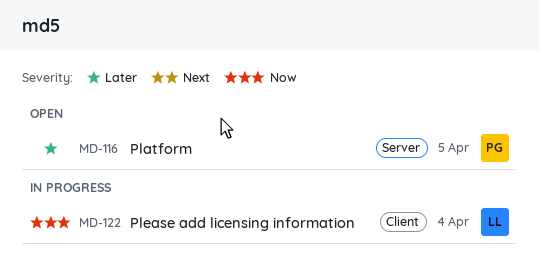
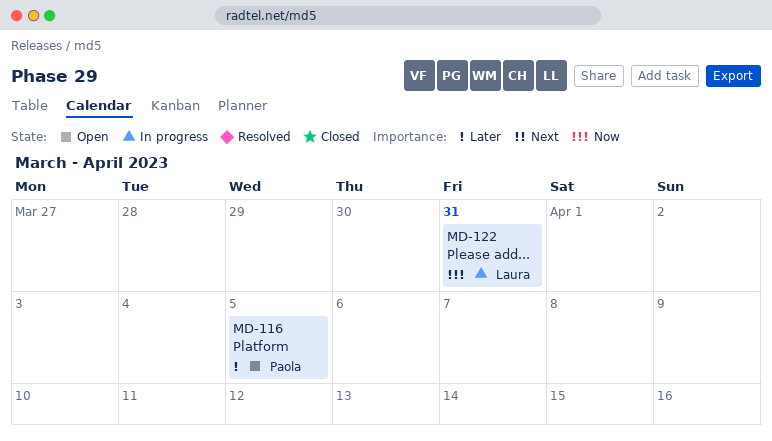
MD-122, due: Apr 4 -> Mar 31

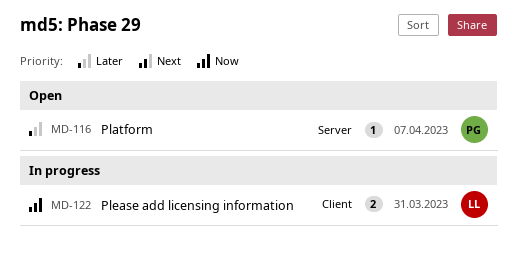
MD-116, due: Apr 5 -> Apr 7

